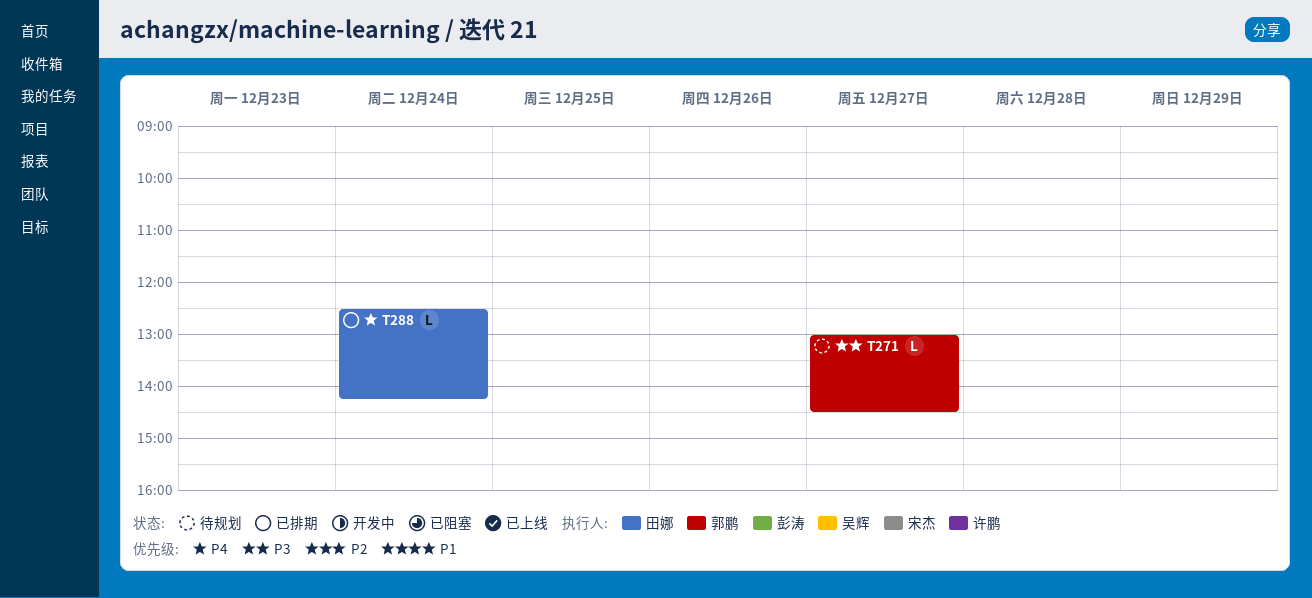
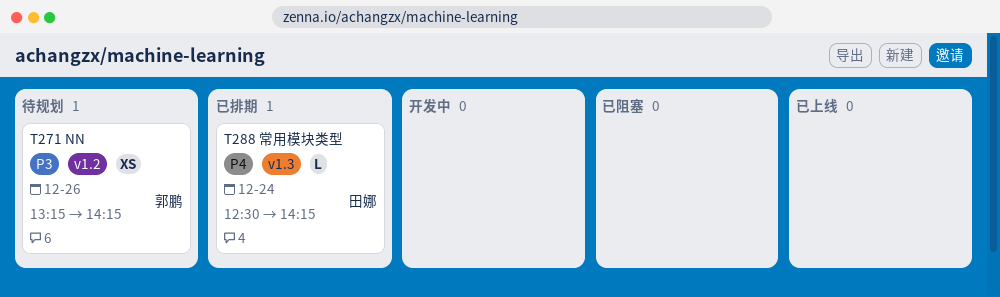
T271, estimate: L -> XS
T271, day: Dec 27 -> Dec 26
T271, begins: 13:00 -> 13:15
T271, ends: 14:30 -> 14:15

